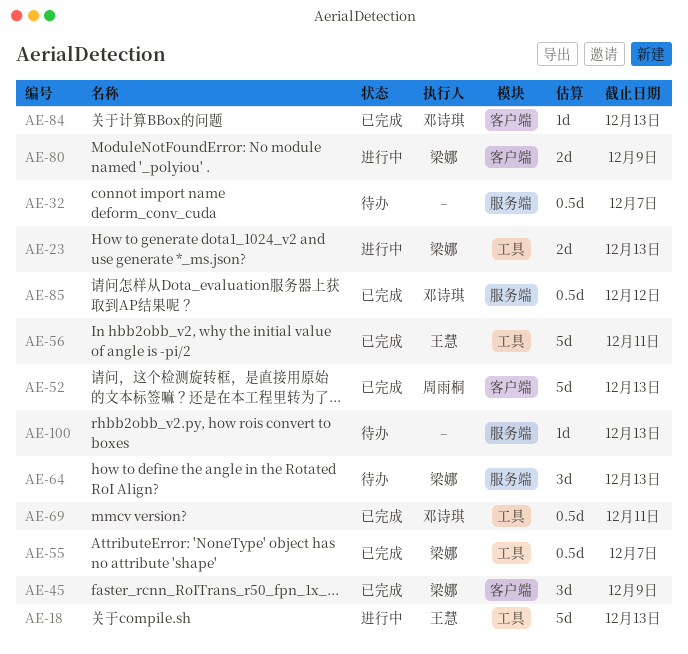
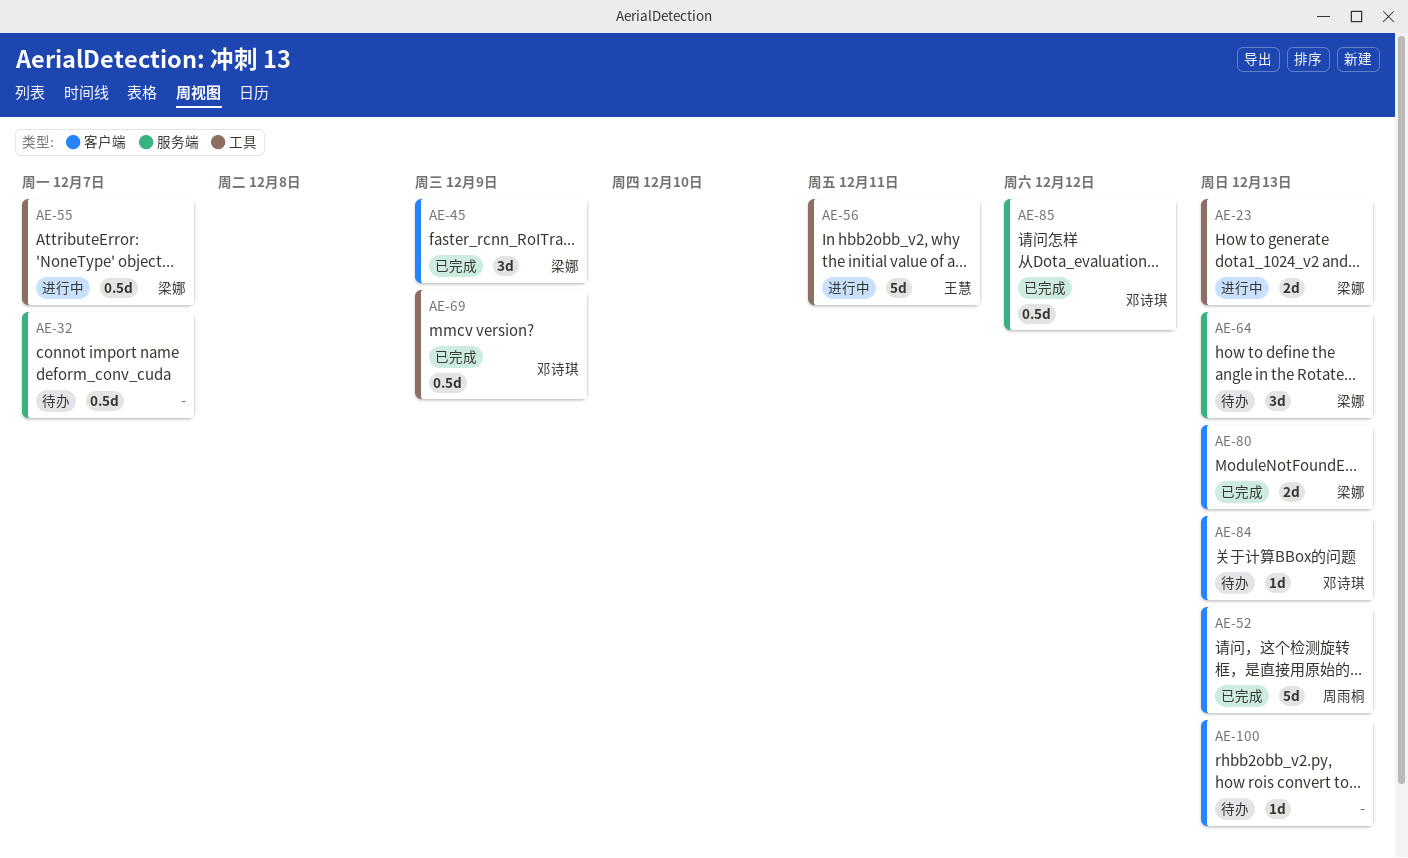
AE-18: present -> none
AE-55, status: 已完成 -> 进行中
AE-56, status: 已完成 -> 进行中
AE-69, due: Dec 11 -> Dec 9
AE-80, status: 进行中 -> 已完成
AE-80, due: Dec 9 -> Dec 13
AE-84, status: 已完成 -> 待办
AE-100, label: 服务端 -> 客户端

